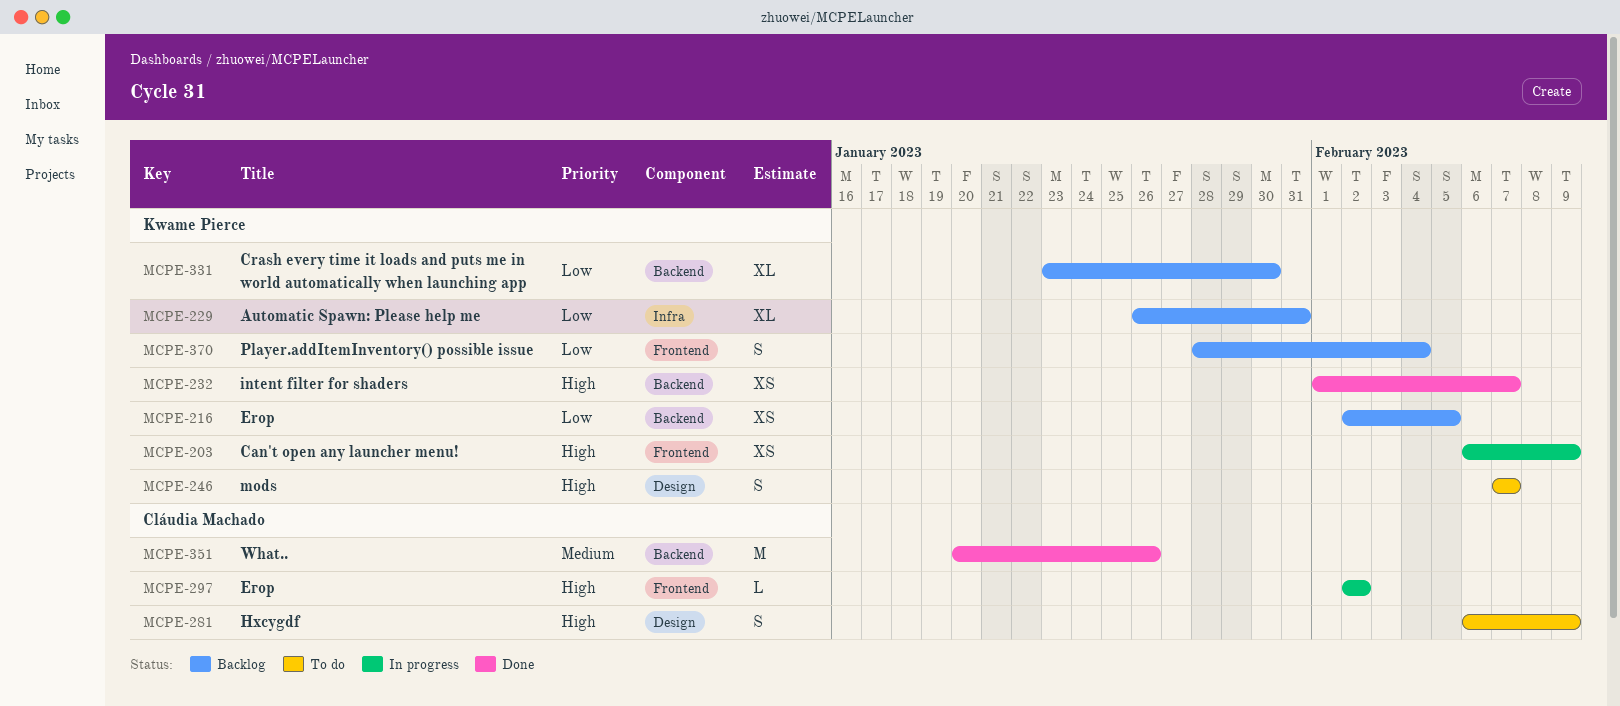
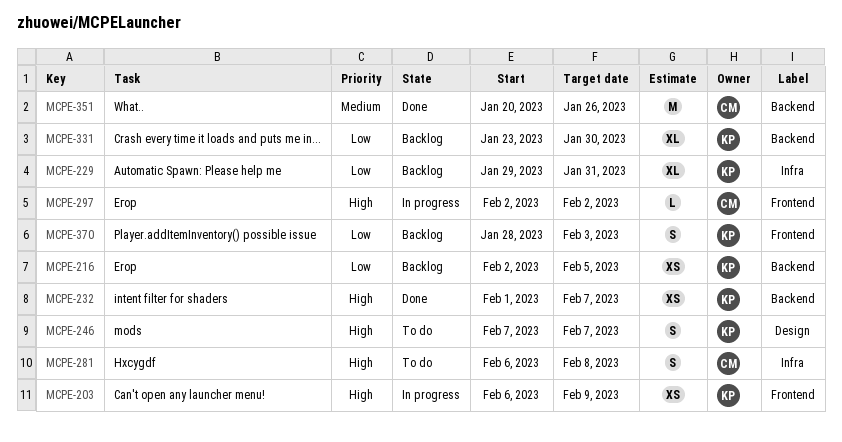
MCPE-229, start: Jan 26 -> Jan 29
MCPE-281, label: Design -> Infra
MCPE-281, due: Feb 9 -> Feb 8
MCPE-370, due: Feb 4 -> Feb 3

